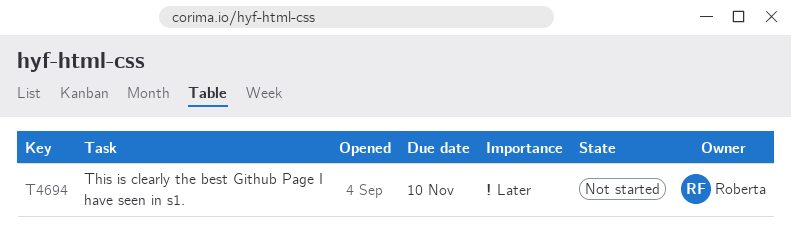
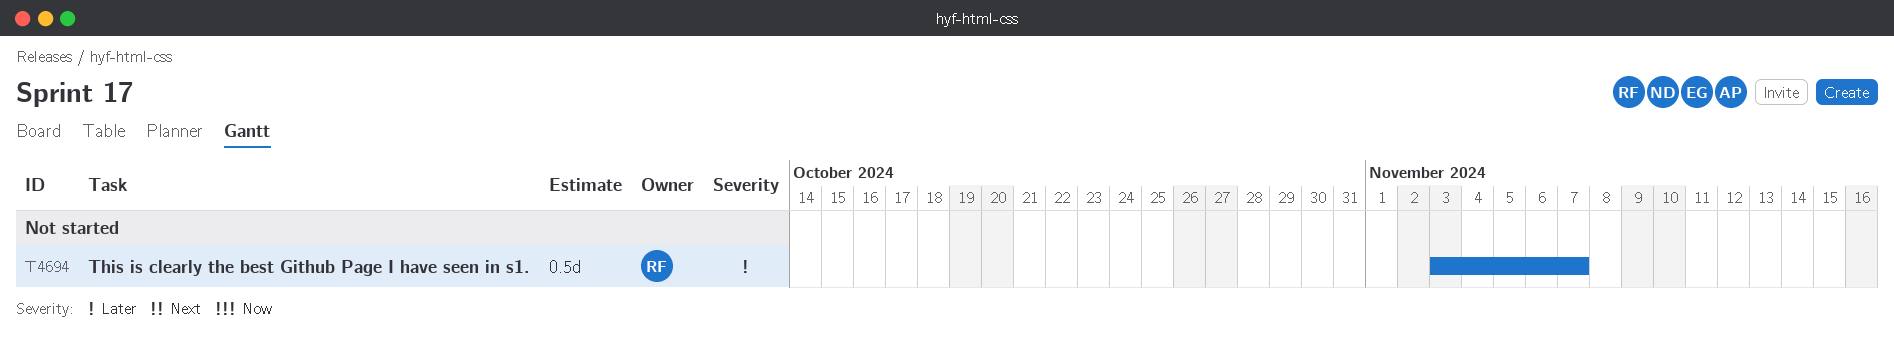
T4694, due: Nov 10 -> Nov 7

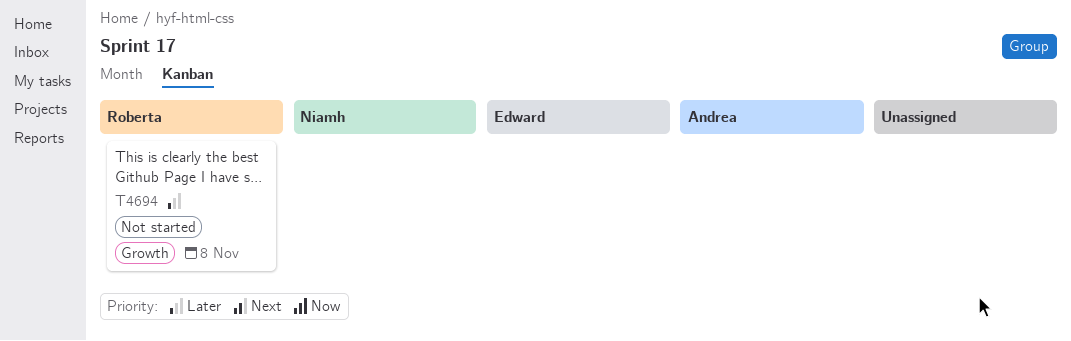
T4694, due: Nov 7 -> Nov 8

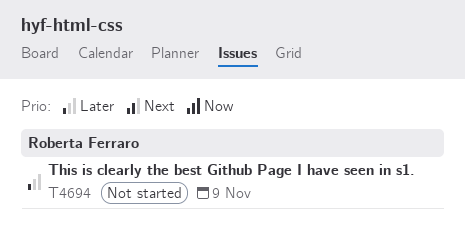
T4694, due: Nov 8 -> Nov 9

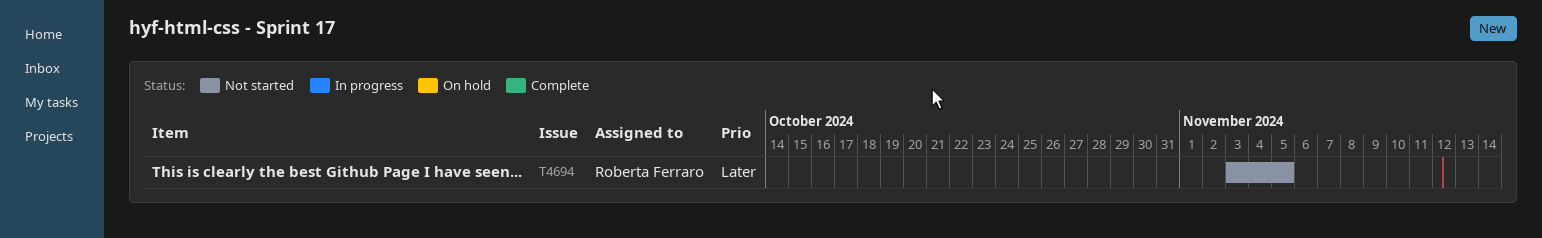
T4694, due: Nov 9 -> Nov 5

